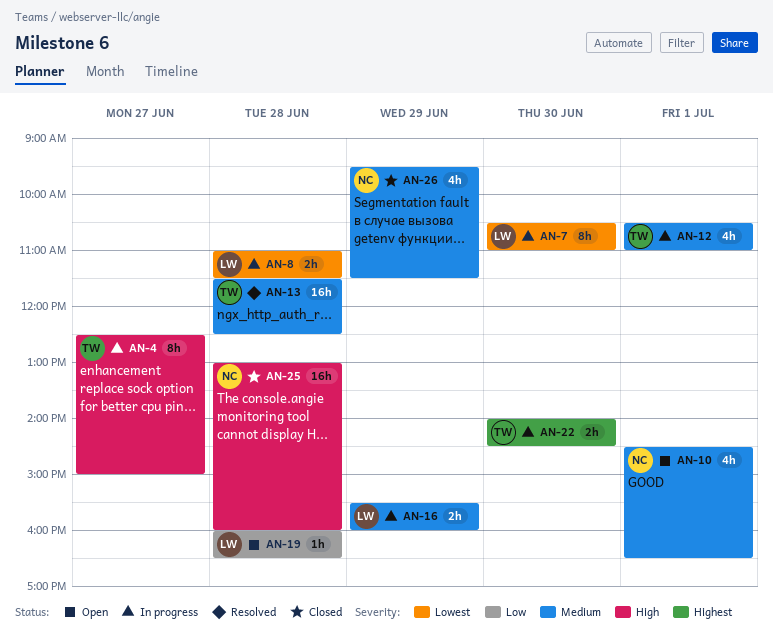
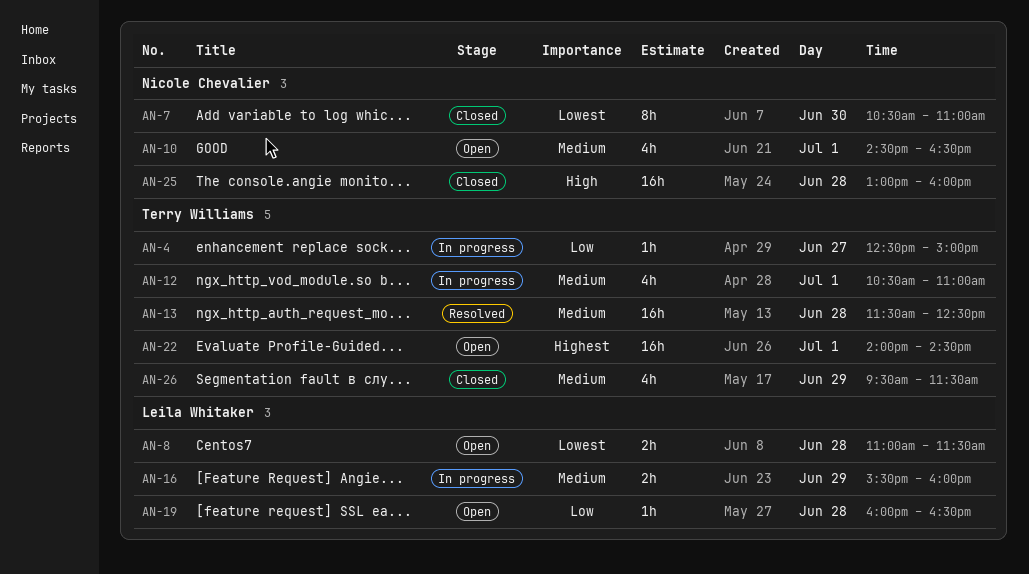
AN-4, priority: High -> Low
AN-4, estimate: 8h -> 1h
AN-7, status: In progress -> Closed
AN-7, owner: Leila Whitaker -> Nicole Chevalier
AN-8, status: In progress -> Open
AN-22, status: In progress -> Open
AN-22, estimate: 2h -> 16h
AN-22, day: Jun 30 -> Jul 1
AN-26, owner: Nicole Chevalier -> Terry Williams

